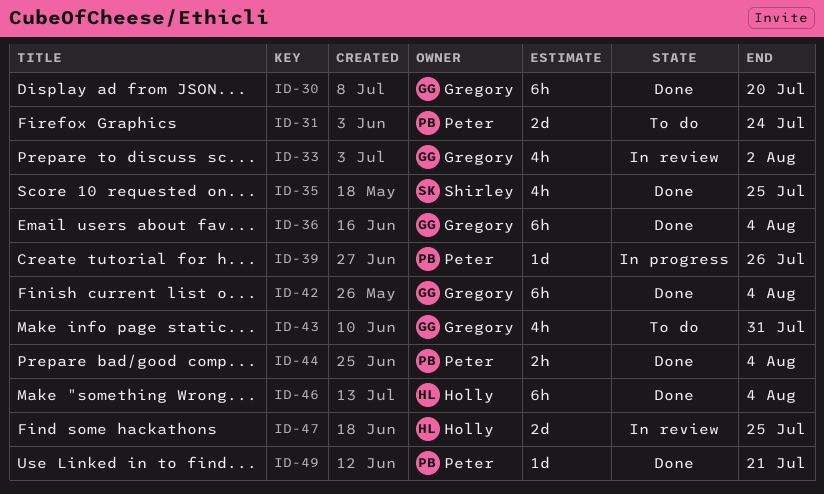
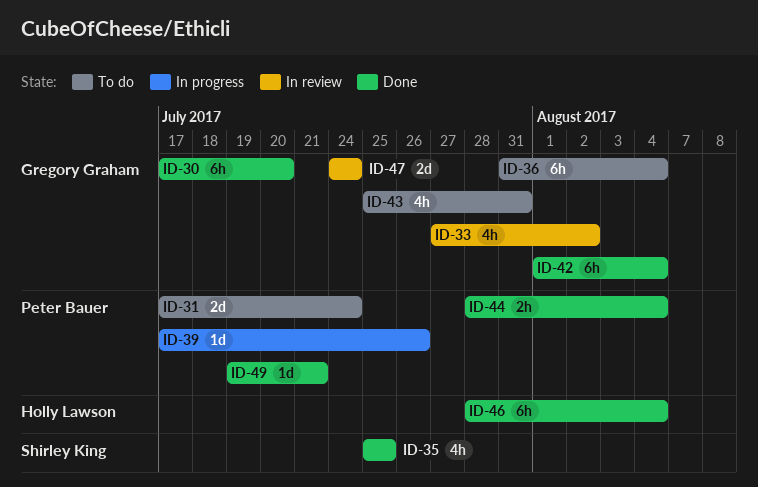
ID-36, status: Done -> To do
ID-47, owner: Holly Lawson -> Gregory Graham
ID-47, due: Jul 25 -> Jul 24

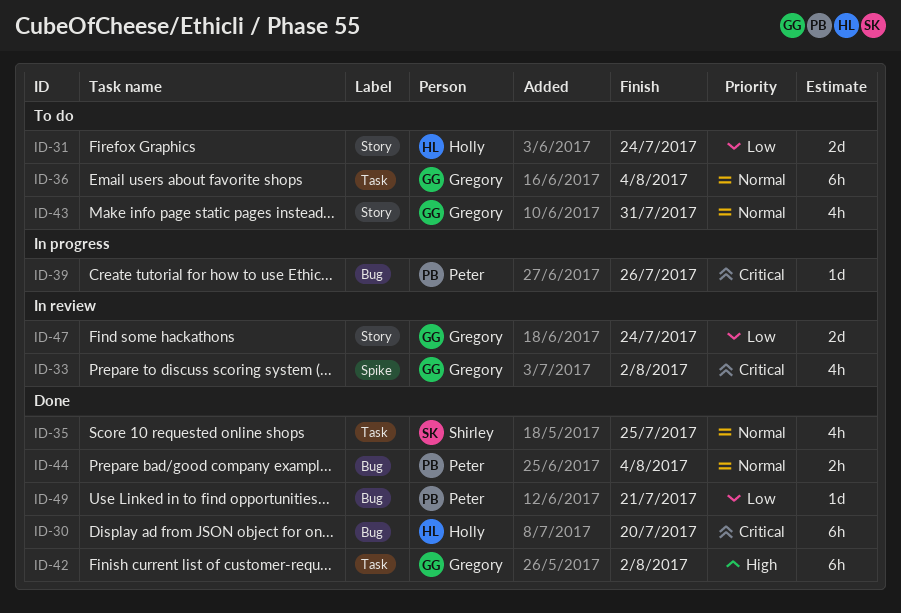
ID-30, owner: Gregory Graham -> Holly Lawson
ID-31, owner: Peter Bauer -> Holly Lawson
ID-42, due: Aug 4 -> Aug 2
ID-46: present -> none

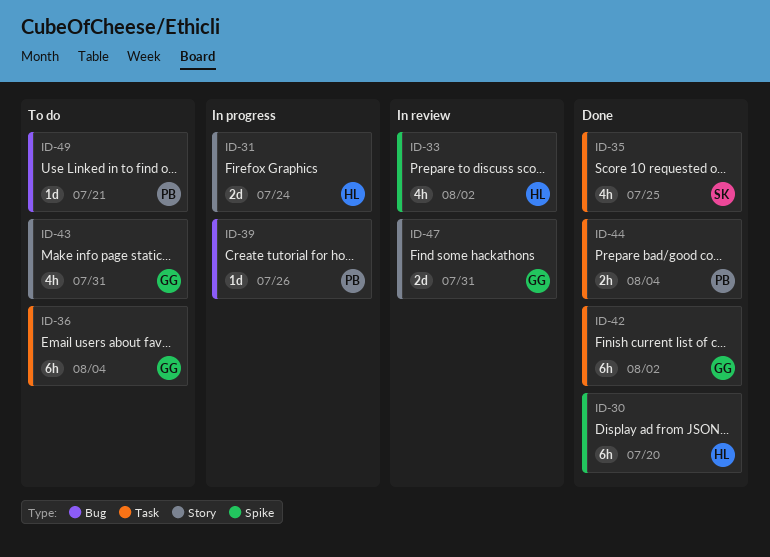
ID-30, label: Bug -> Spike
ID-31, status: To do -> In progress
ID-33, owner: Gregory -> Holly
ID-44, label: Bug -> Task
ID-47, due: Jul 24 -> Jul 31
ID-49, status: Done -> To do

